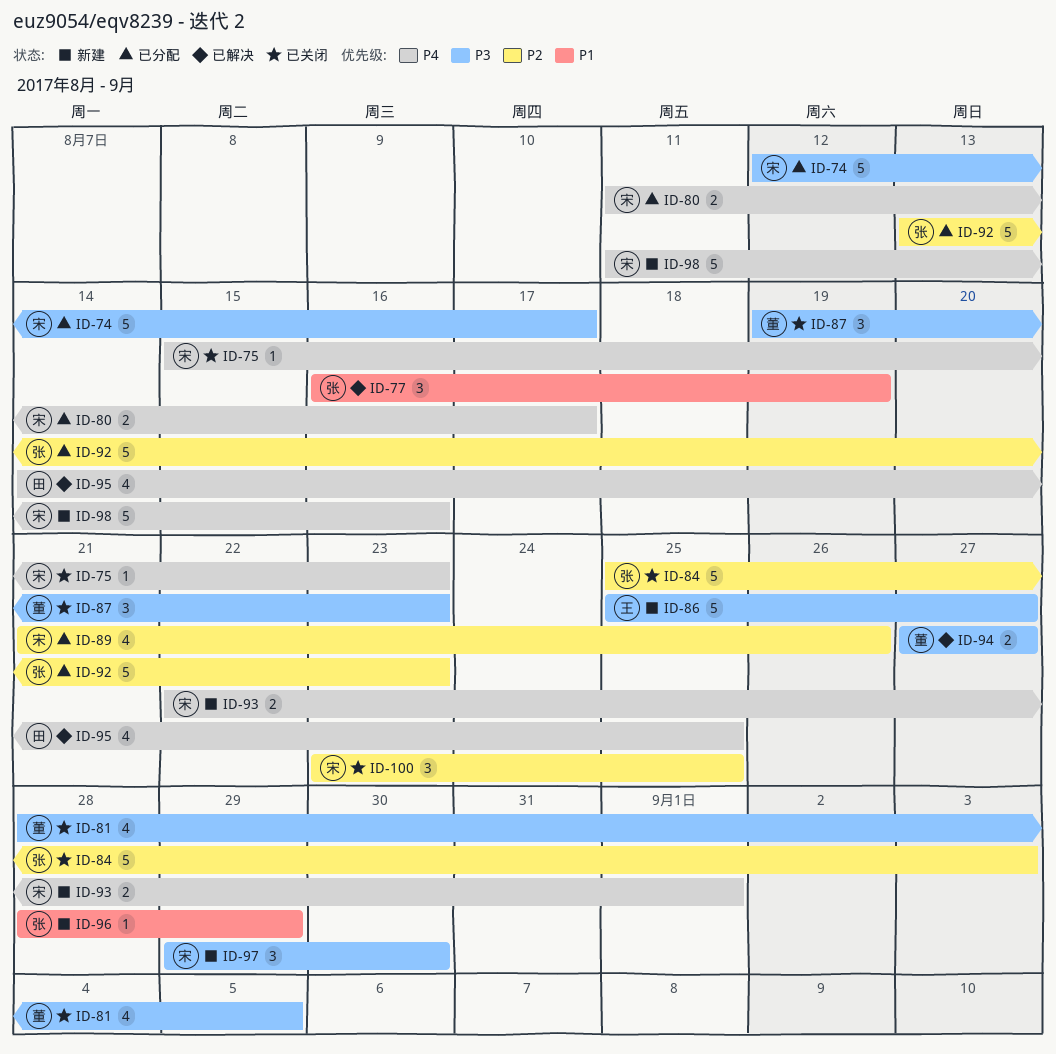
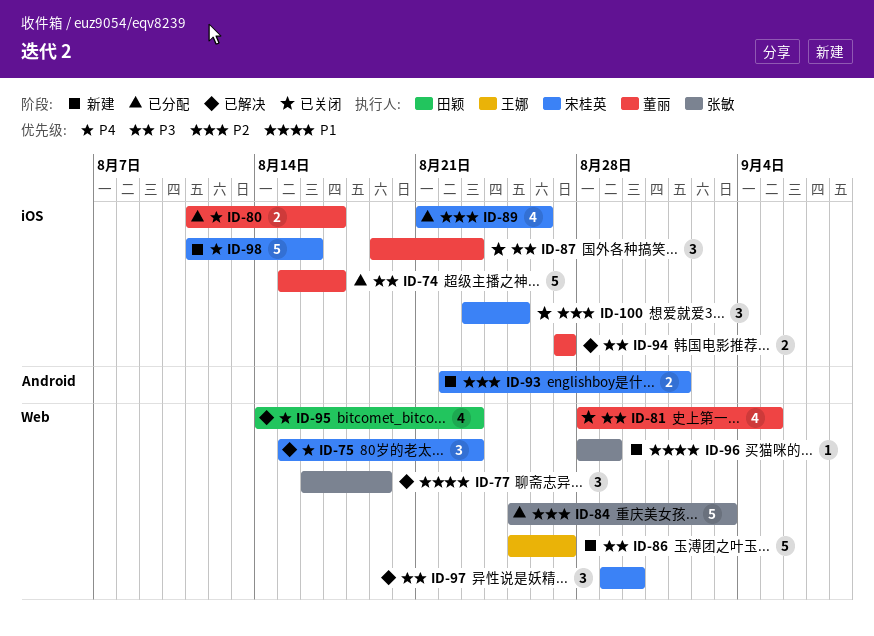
ID-74, owner: 宋桂英 -> 董丽
ID-74, start: Aug 12 -> Aug 15
ID-75, status: 已关闭 -> 已解决
ID-75, estimate: 1 -> 3
ID-80, owner: 宋桂英 -> 董丽
ID-84, status: 已关闭 -> 已分配
ID-92: present -> none
ID-93, priority: P4 -> P2
ID-95, due: Aug 25 -> Aug 23
ID-97, status: 新建 -> 已解决

